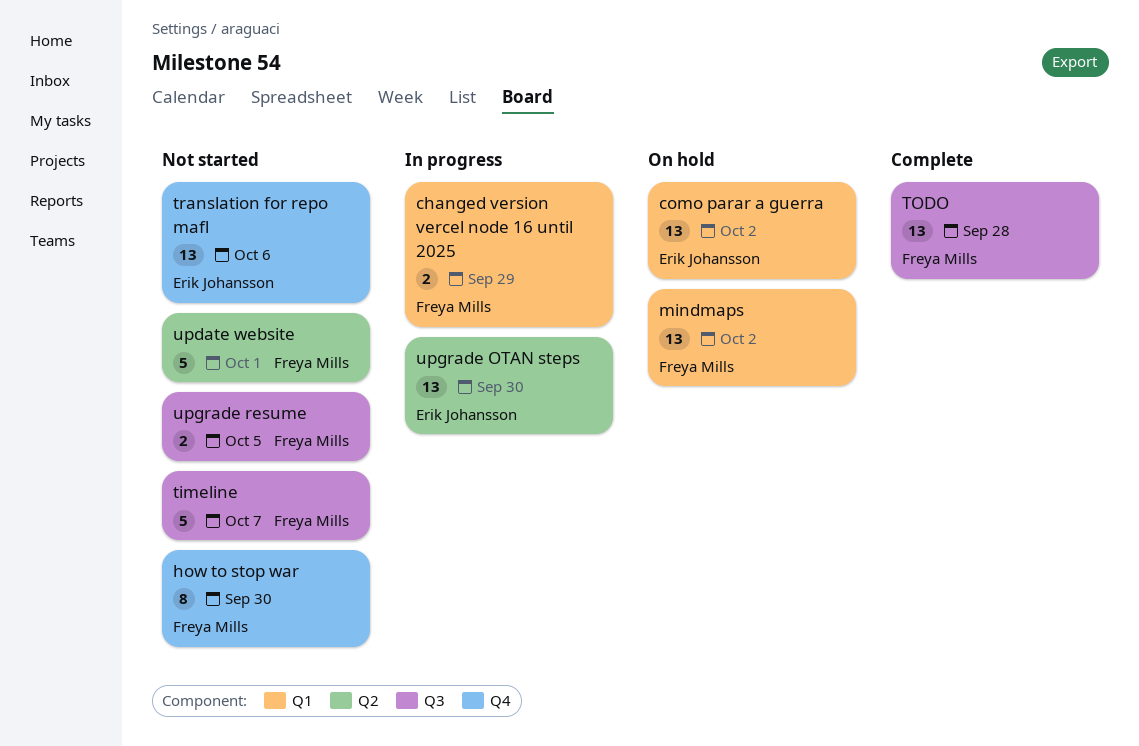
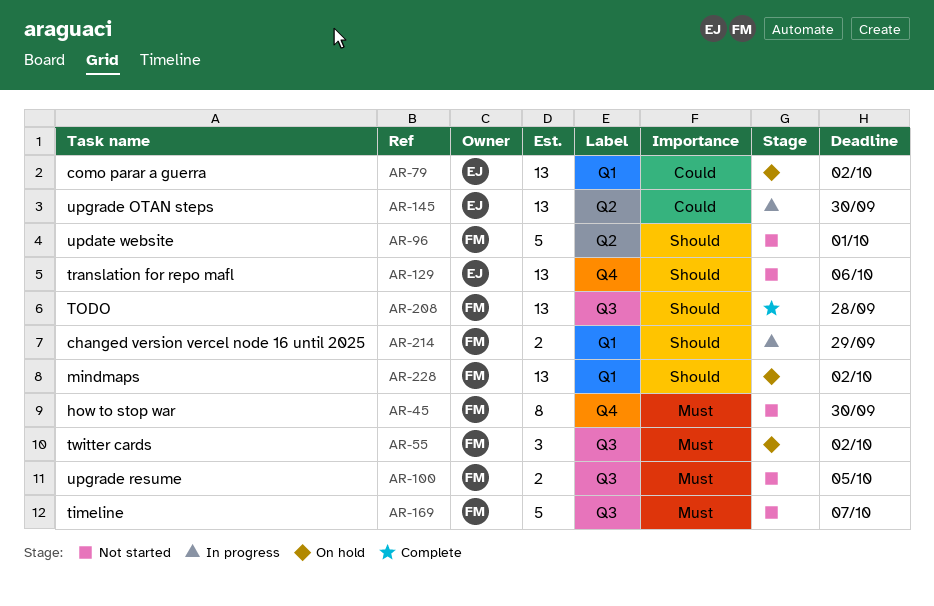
twitter cards: none -> present

